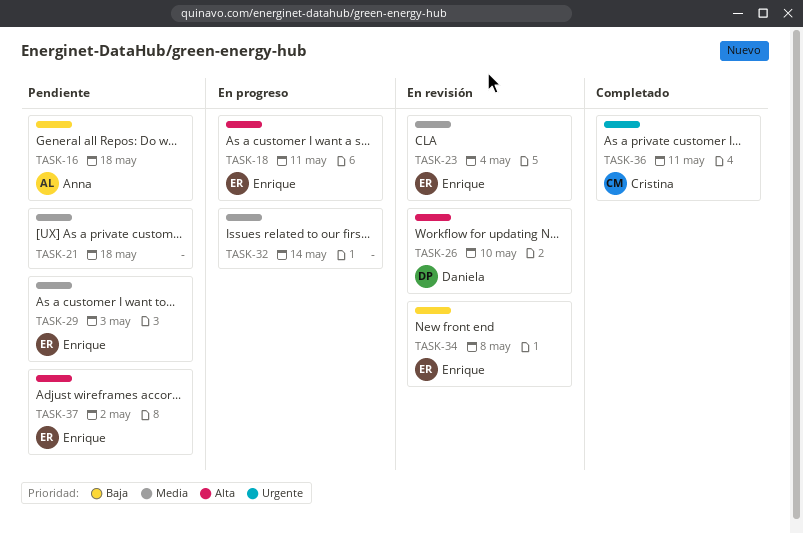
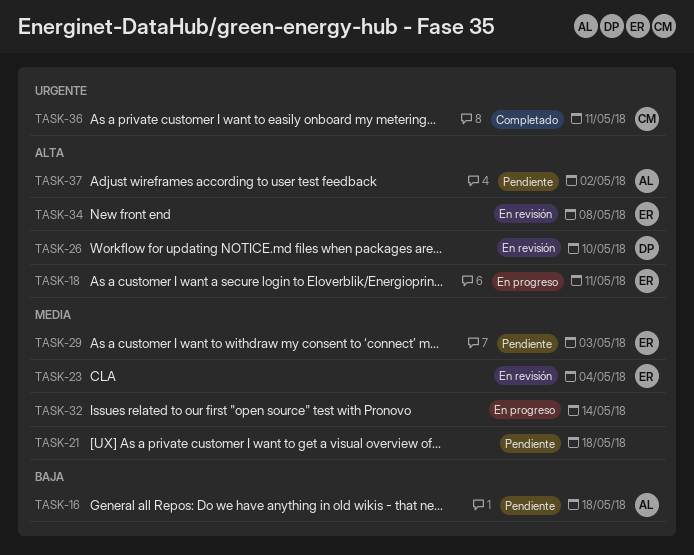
TASK-34, priority: Baja -> Alta
TASK-37, owner: Enrique -> Anna

